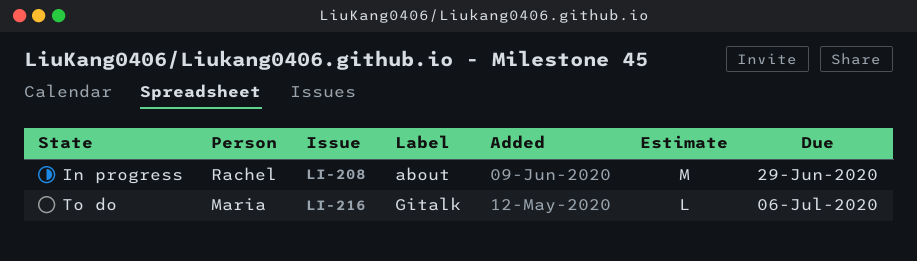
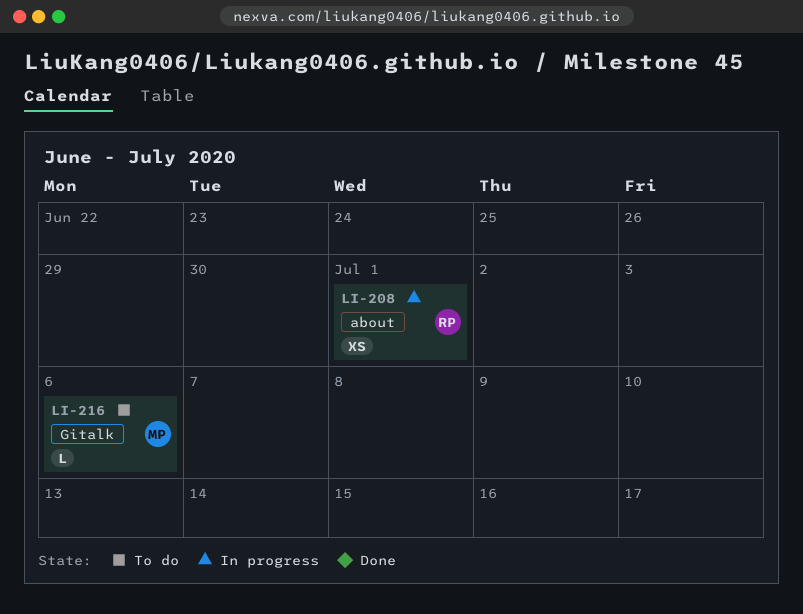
LI-208, estimate: M -> XS
LI-208, due: Jun 29 -> Jul 1

